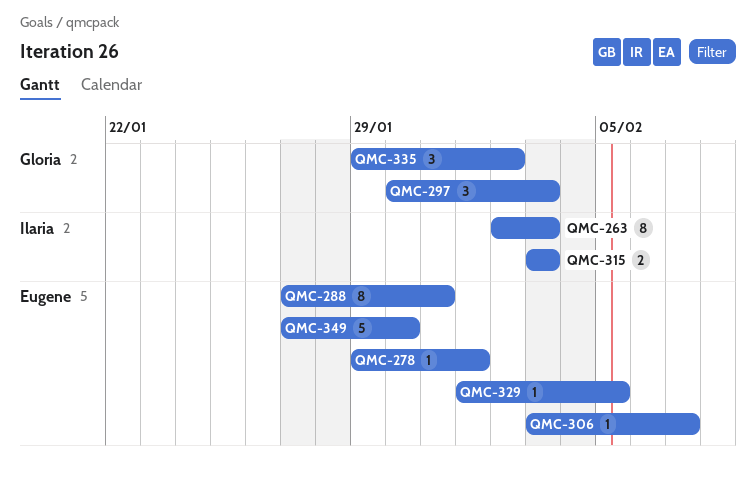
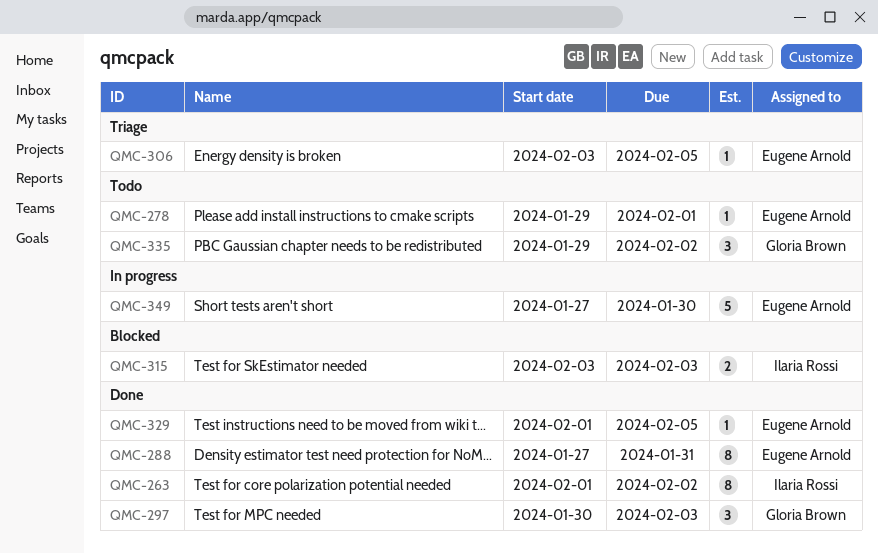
QMC-263, start: Feb 2 -> Feb 1
QMC-263, due: Feb 3 -> Feb 2
QMC-306, due: Feb 7 -> Feb 5

